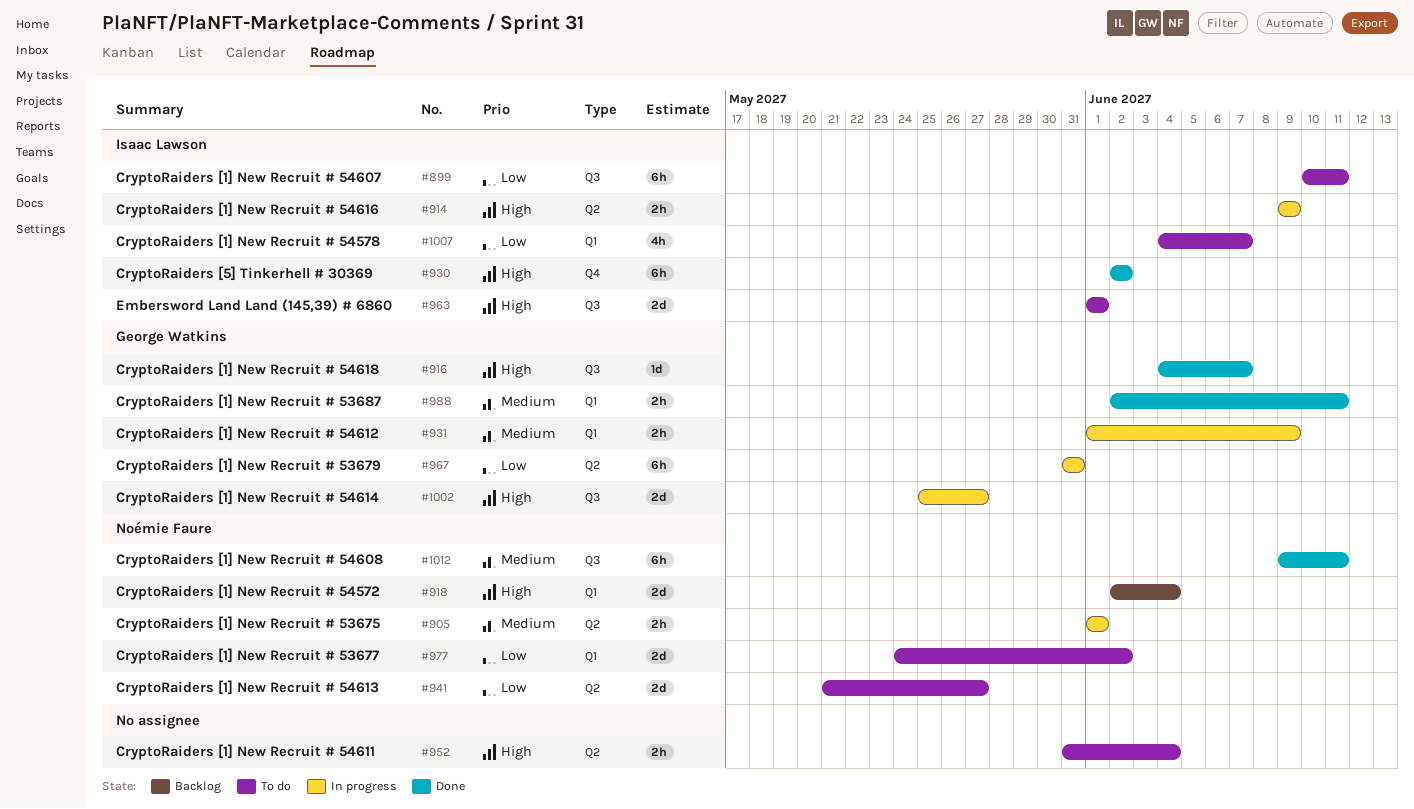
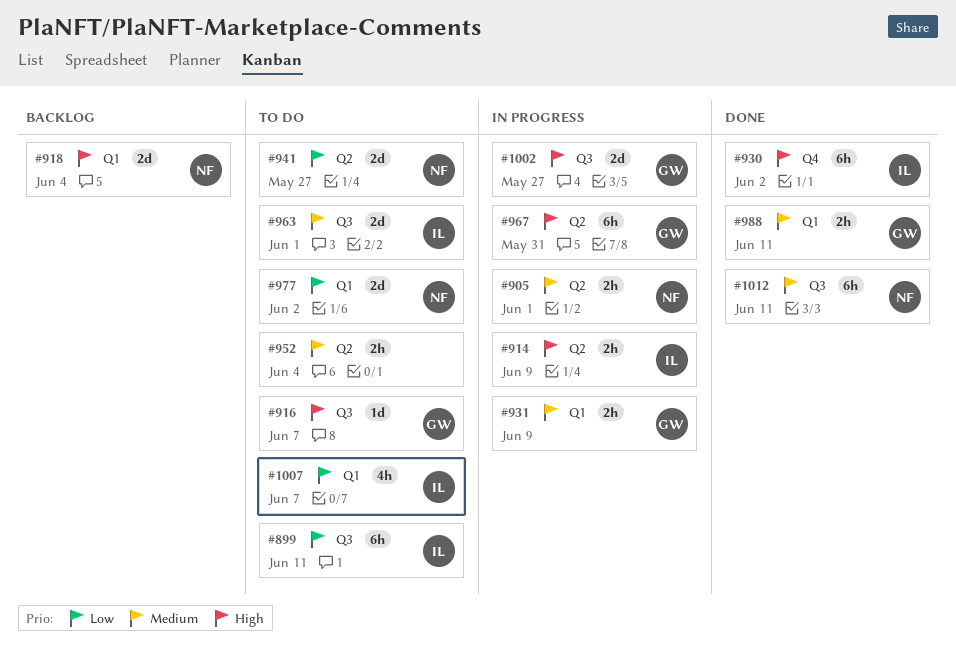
#916, status: Done -> To do
#952, priority: High -> Medium
#963, priority: High -> Medium
#967, priority: Low -> High

